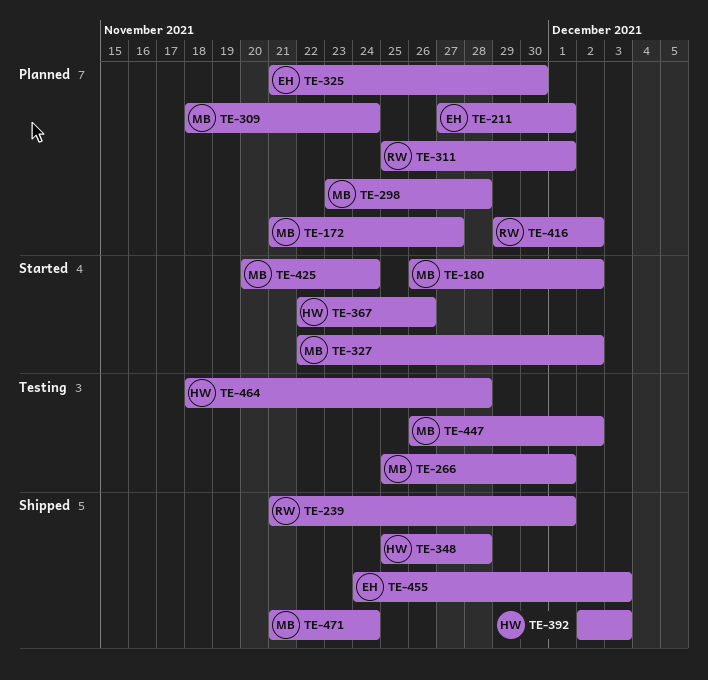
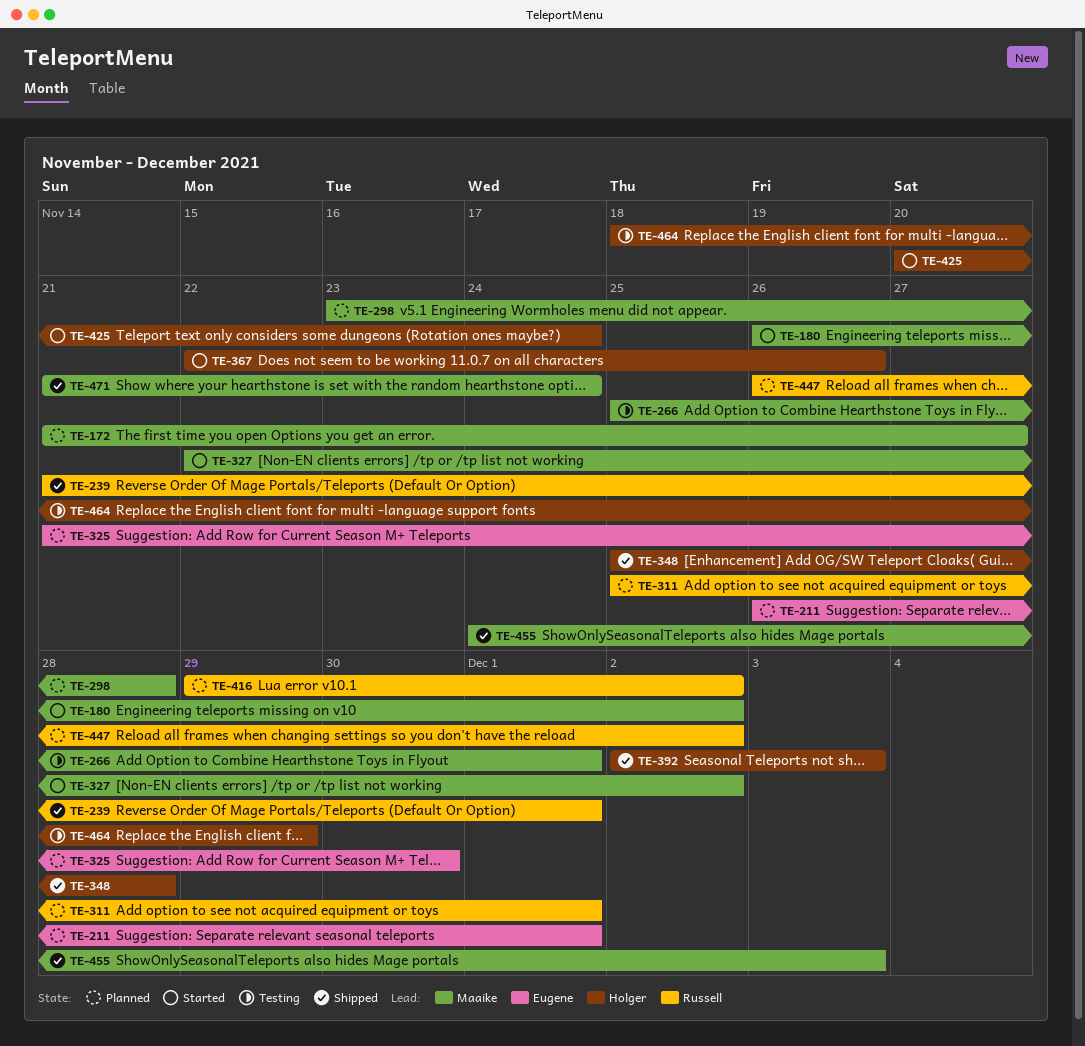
TE-211, start: Nov 27 -> Nov 26
TE-309: present -> none
TE-425, owner: Maaike -> Holger
TE-447, status: Testing -> Planned
TE-447, owner: Maaike -> Russell
TE-455, owner: Eugene -> Maaike
TE-464, due: Nov 28 -> Nov 29

